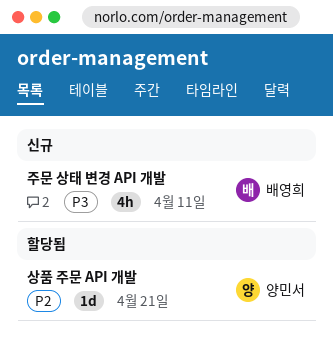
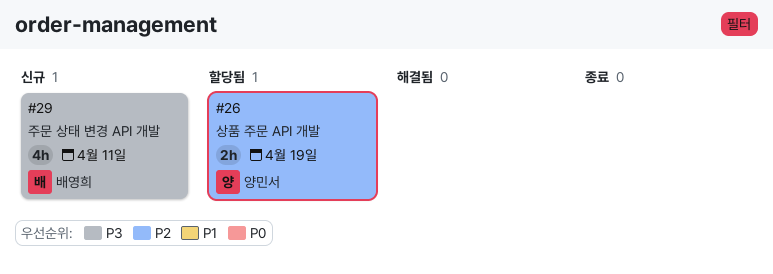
상품 주문 API 개발, estimate: 1d -> 2h
상품 주문 API 개발, due: Apr 21 -> Apr 19

